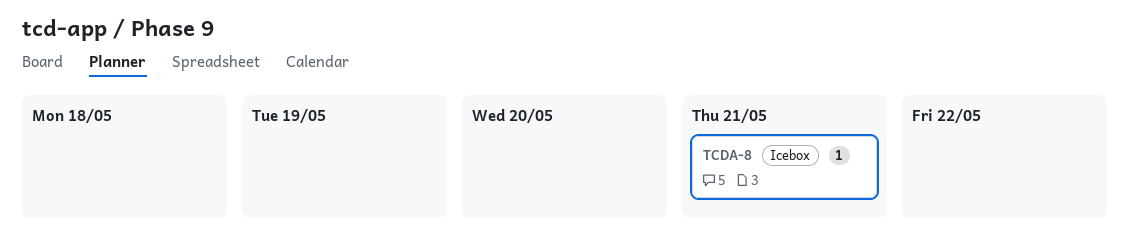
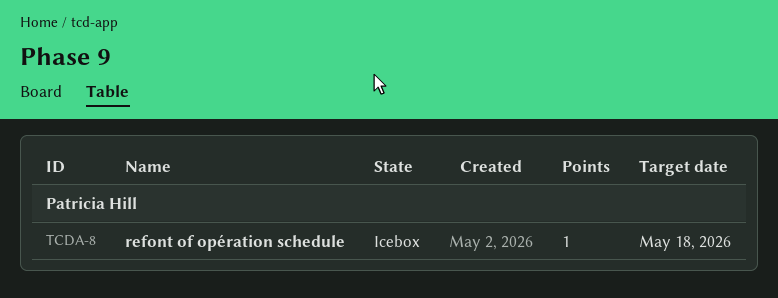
TCDA-8, due: May 21 -> May 18

